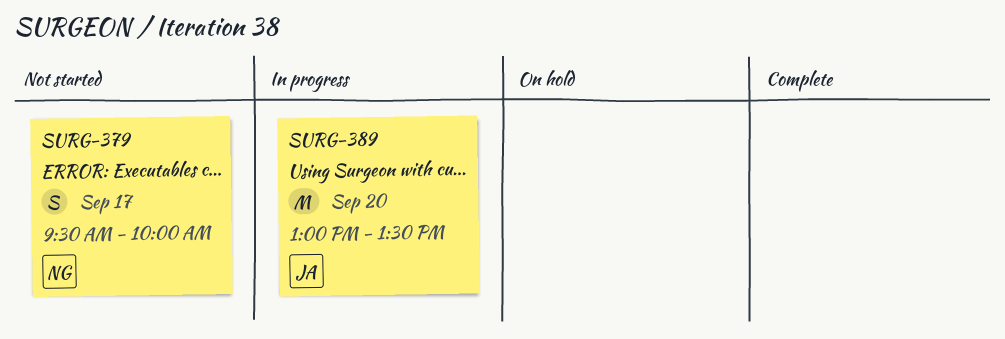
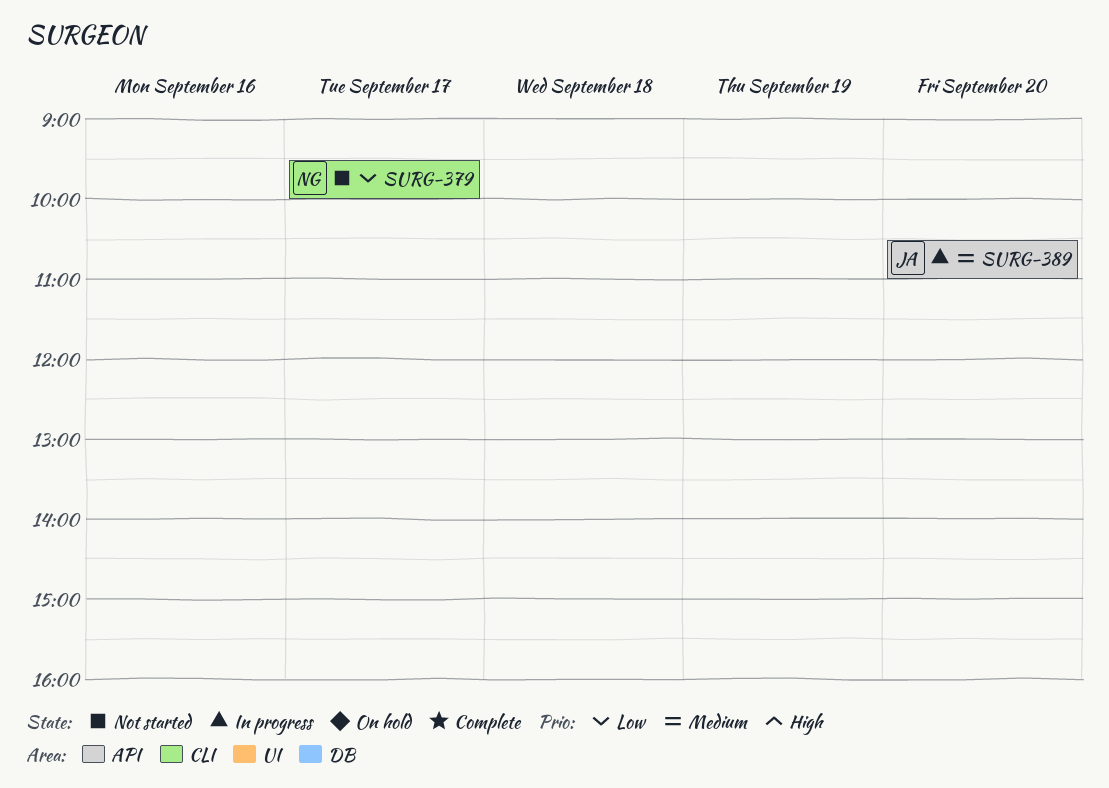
SURG-389, begins: 13:00 -> 10:30
SURG-389, ends: 13:30 -> 11:00

